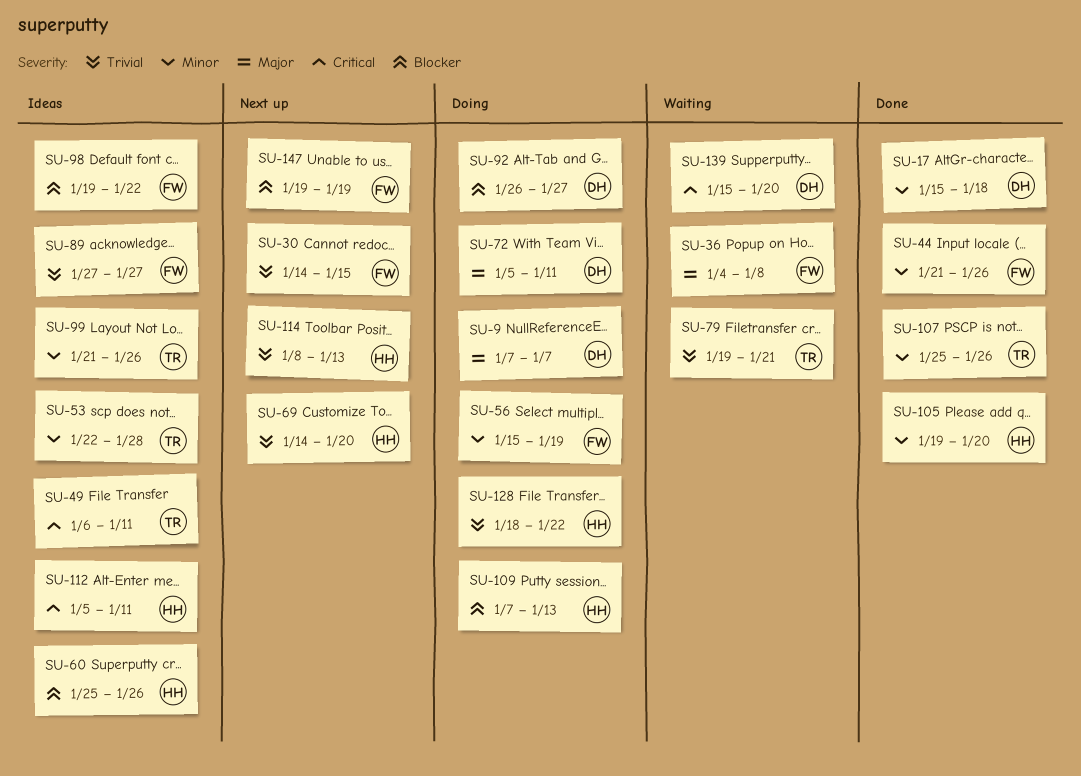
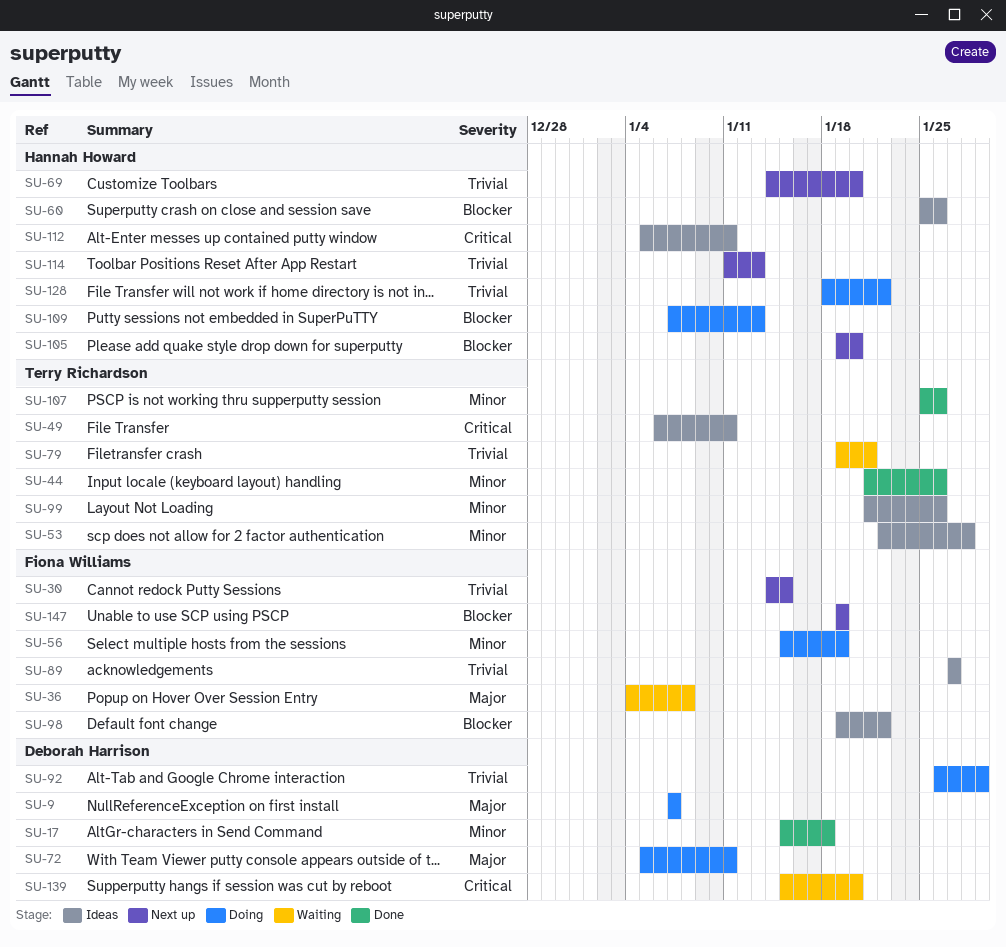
SU-44, owner: Fiona Williams -> Terry Richardson
SU-92, priority: Blocker -> Trivial
SU-92, due: Jan 27 -> Jan 29
SU-105, status: Done -> Next up
SU-105, priority: Minor -> Blocker
SU-114, start: Jan 8 -> Jan 11

